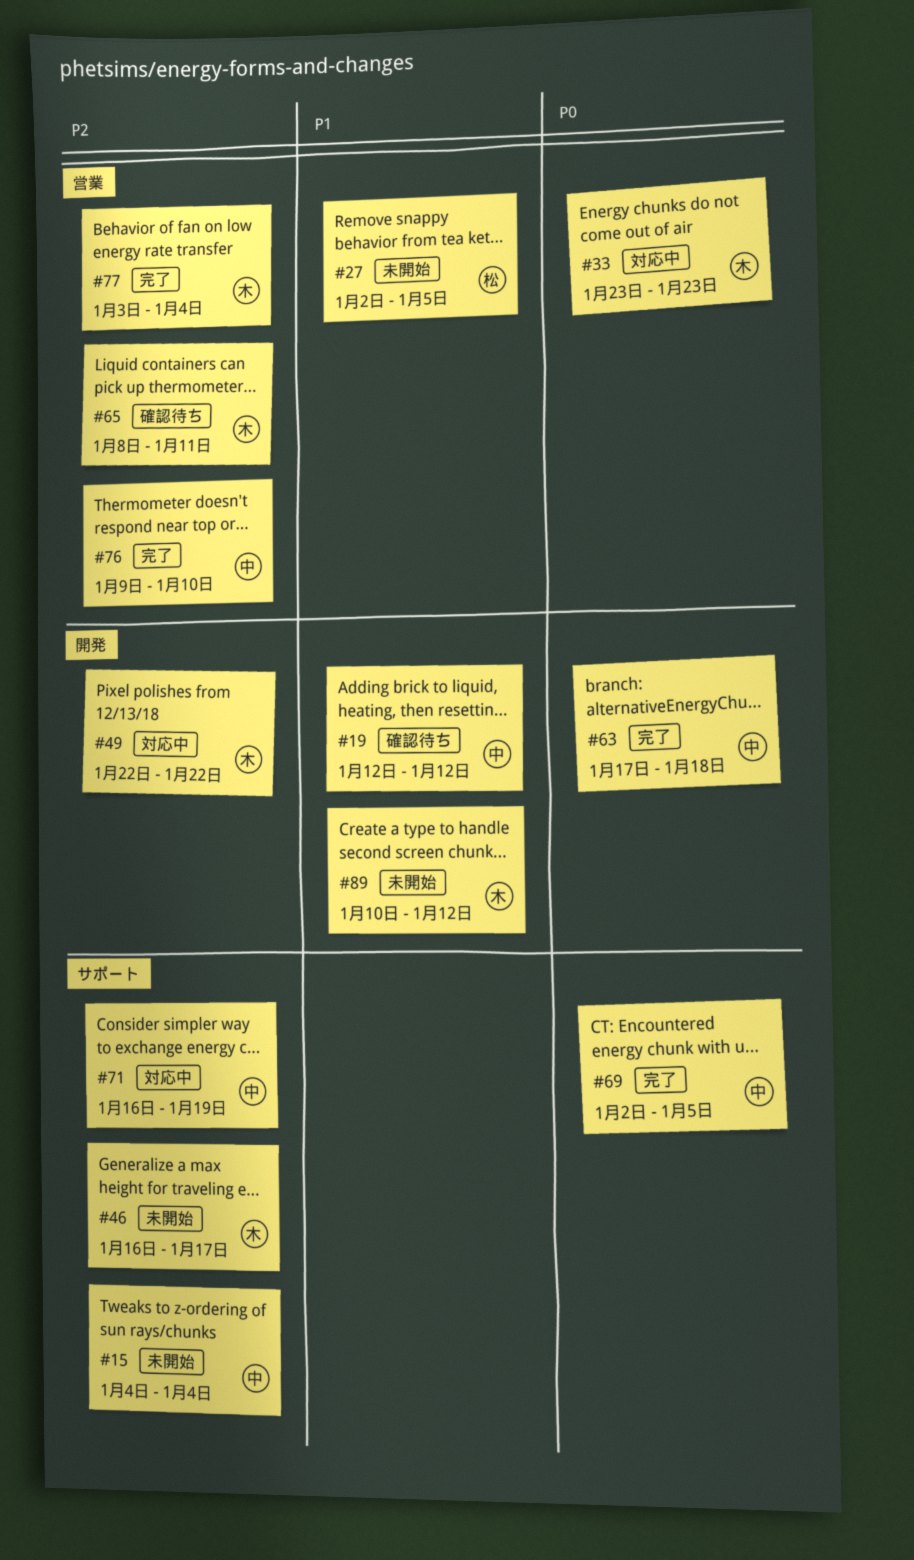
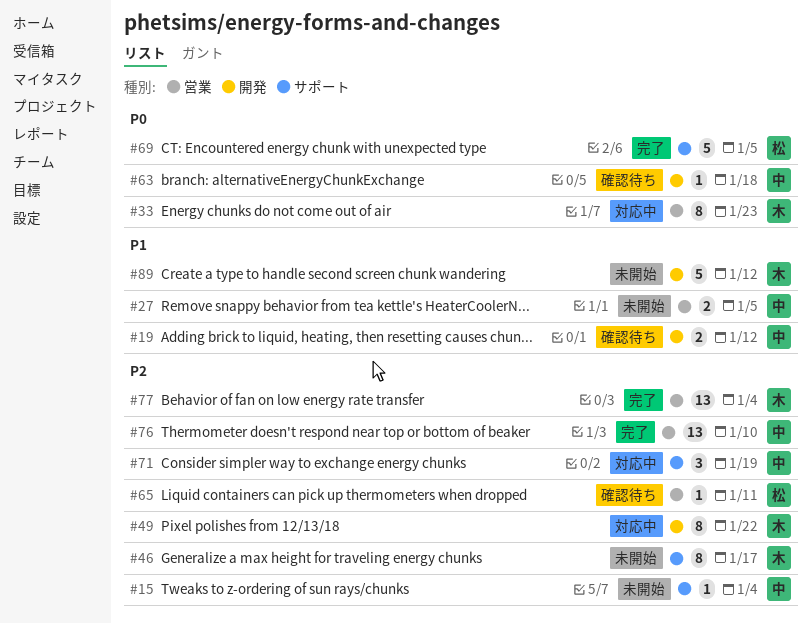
#27, owner: 松 -> 中
#63, status: 完了 -> 確認待ち
#65, owner: 木 -> 松
#69, owner: 中 -> 松

